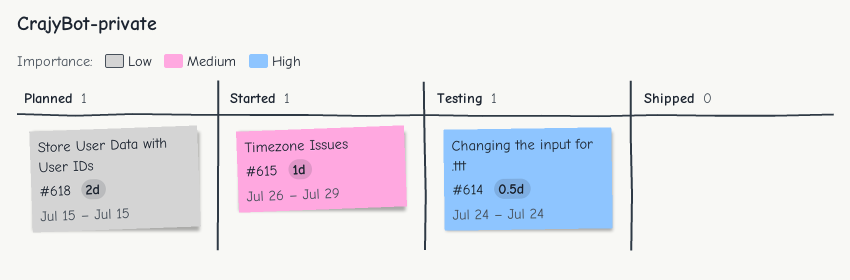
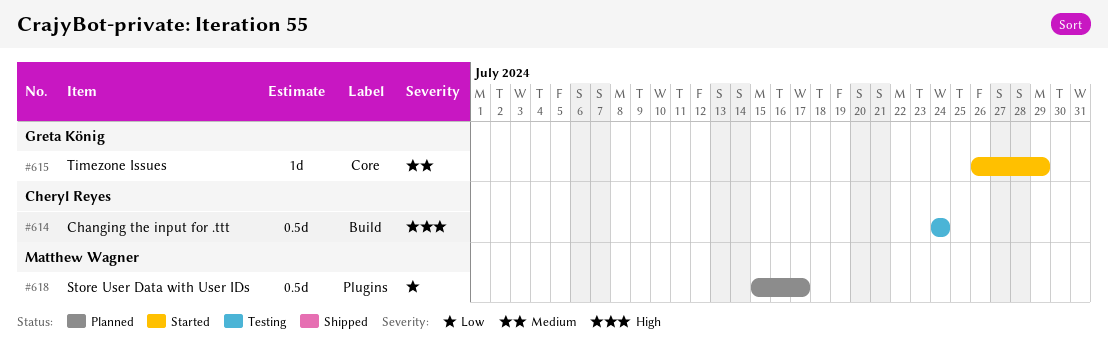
#618, estimate: 2d -> 0.5d
#618, due: Jul 15 -> Jul 17

